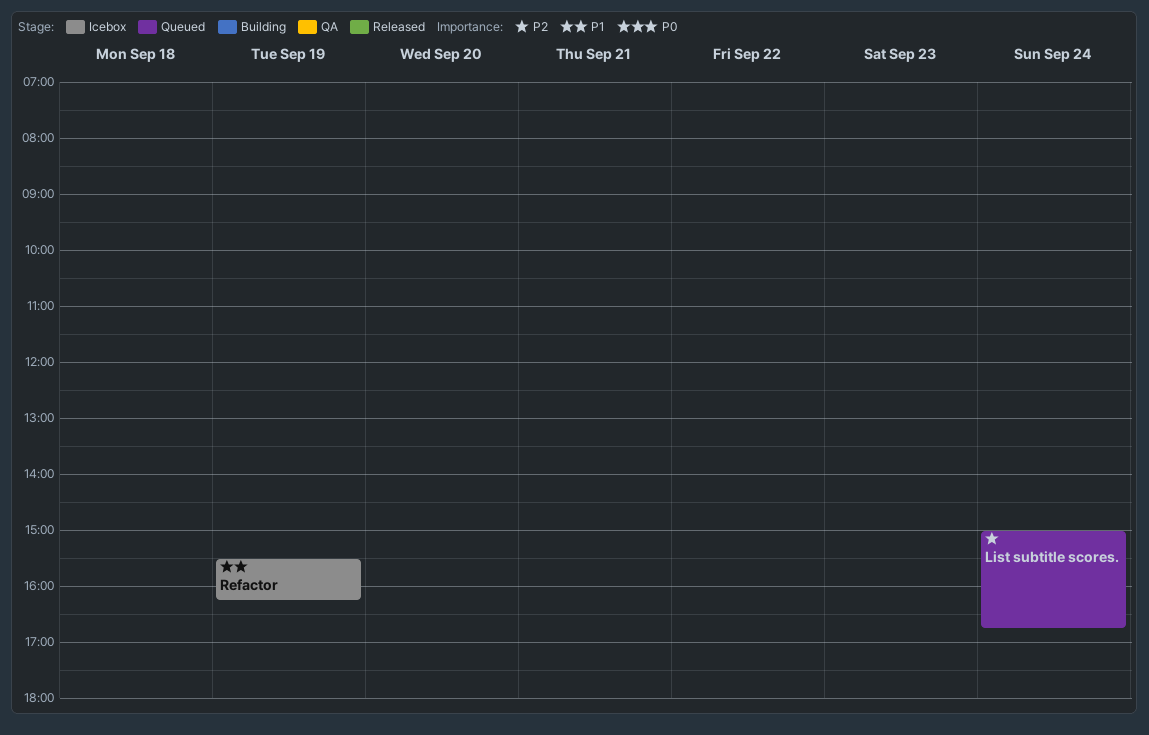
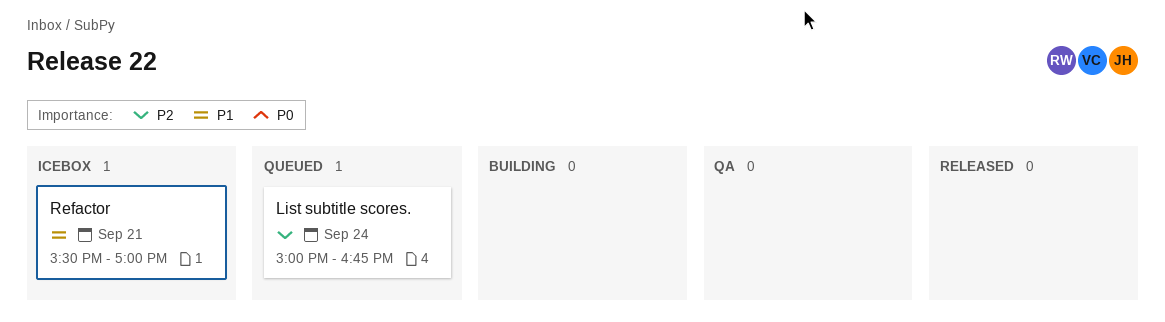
Refactor, day: Sep 19 -> Sep 21
Refactor, ends: 16:15 -> 17:00

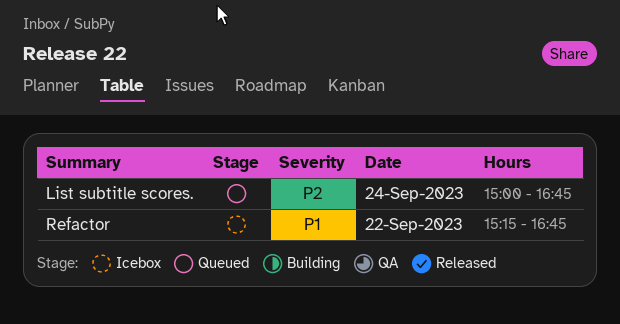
Refactor, day: Sep 21 -> Sep 22
Refactor, begins: 15:30 -> 15:15
Refactor, ends: 17:00 -> 16:45

